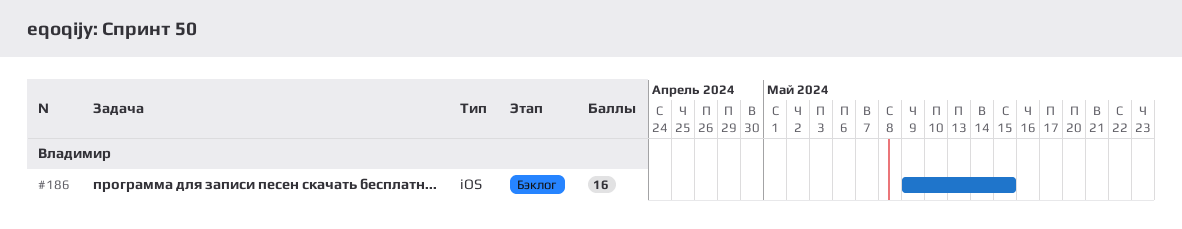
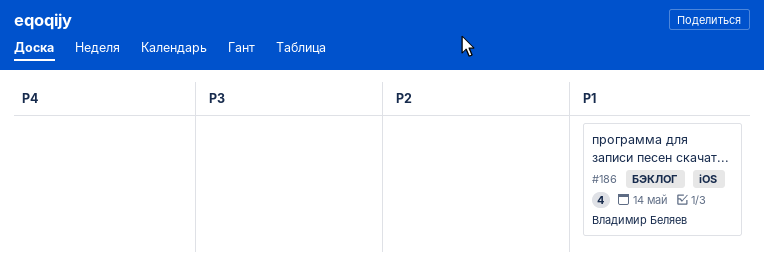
#186, estimate: 16 -> 4
#186, due: May 15 -> May 14

